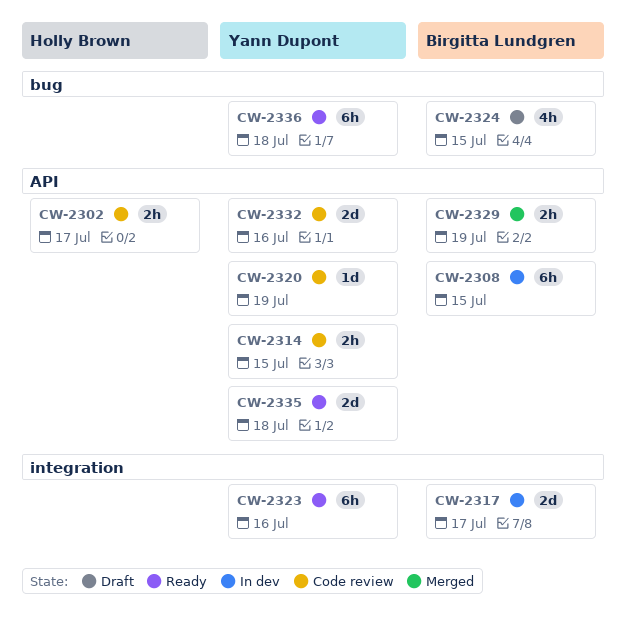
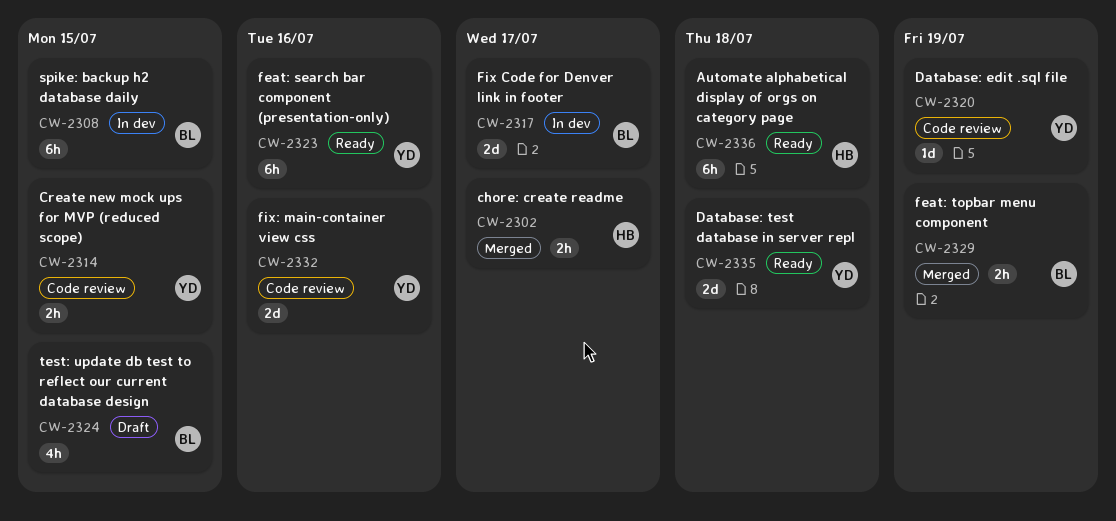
CW-2302, status: Code review -> Merged
CW-2336, owner: Yann Dupont -> Holly Brown

